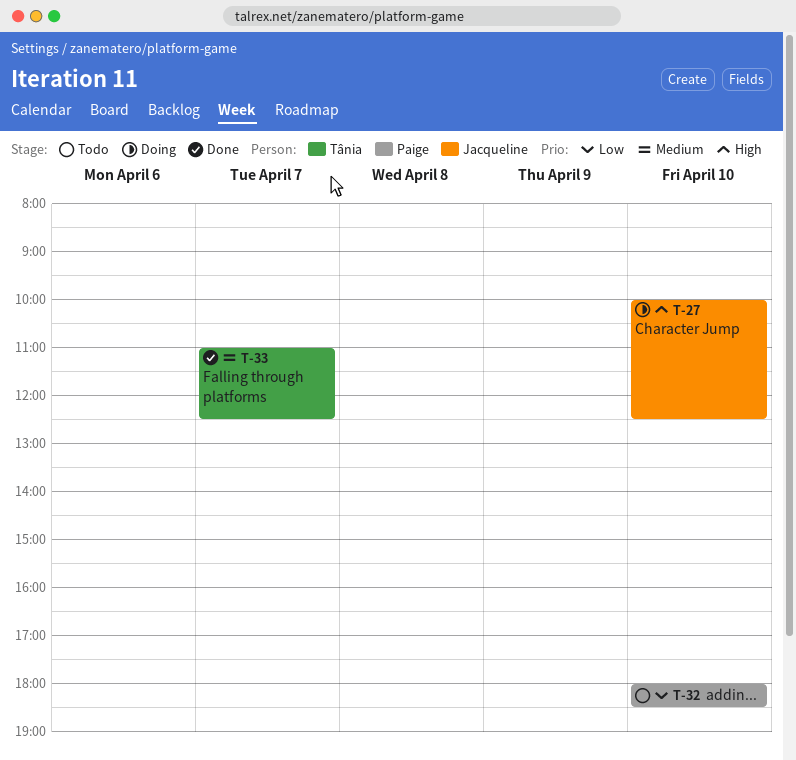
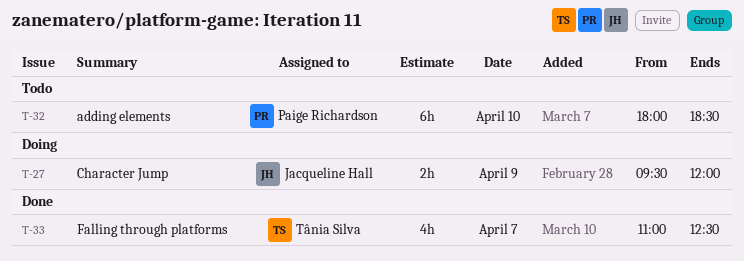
T-27, day: Apr 10 -> Apr 9
T-27, begins: 10:00 -> 09:30
T-27, ends: 12:30 -> 12:00

